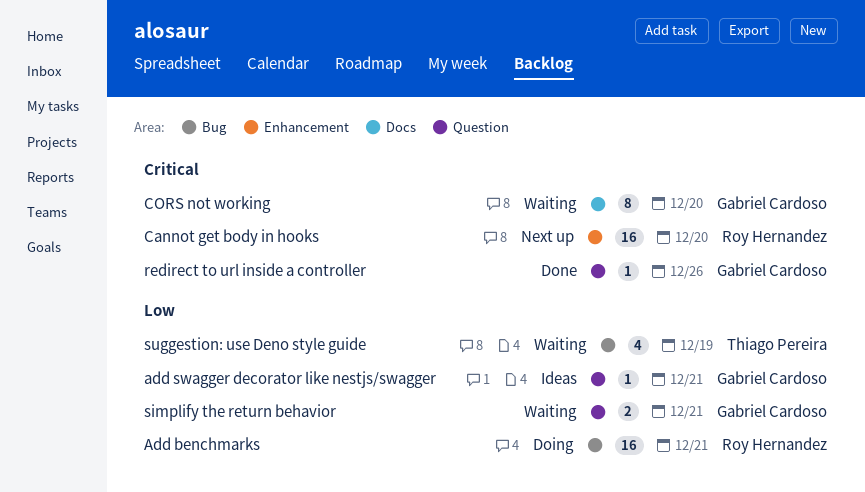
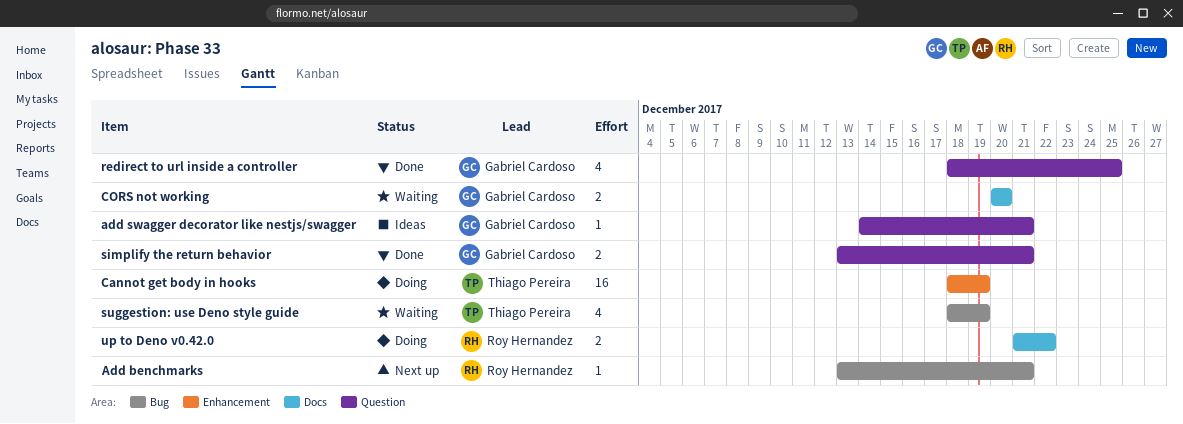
Add benchmarks, status: Doing -> Next up
Add benchmarks, estimate: 16 -> 1
Cannot get body in hooks, status: Next up -> Doing
Cannot get body in hooks, owner: Roy Hernandez -> Thiago Pereira
Cannot get body in hooks, due: Dec 20 -> Dec 19
CORS not working, estimate: 8 -> 2
redirect to url inside a controller, estimate: 1 -> 4
redirect to url inside a controller, due: Dec 26 -> Dec 25
simplify the return behavior, status: Waiting -> Done
up to Deno v0.42.0: none -> present

